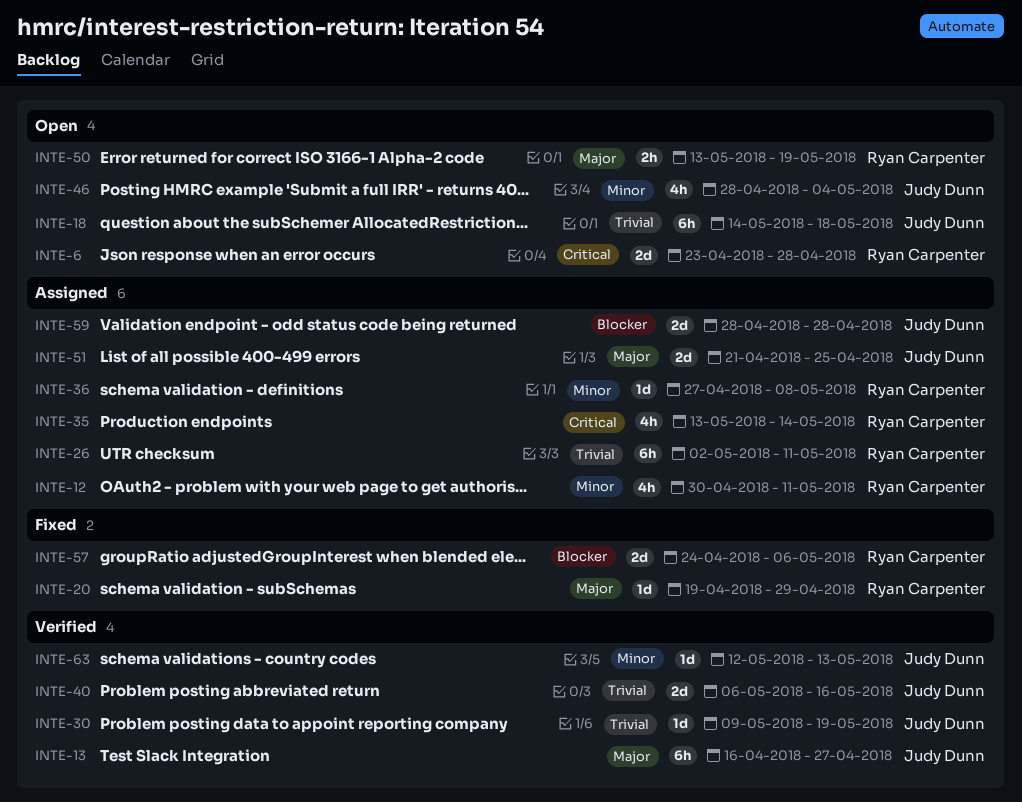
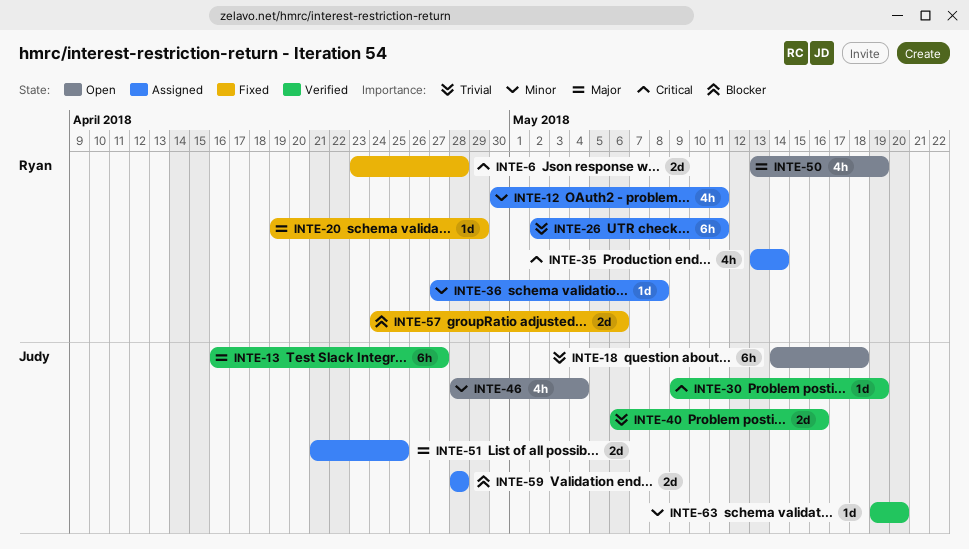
INTE-6, status: Open -> Fixed
INTE-30, priority: Trivial -> Critical
INTE-50, estimate: 2h -> 4h
INTE-63, start: May 12 -> May 19
INTE-63, due: May 13 -> May 20

